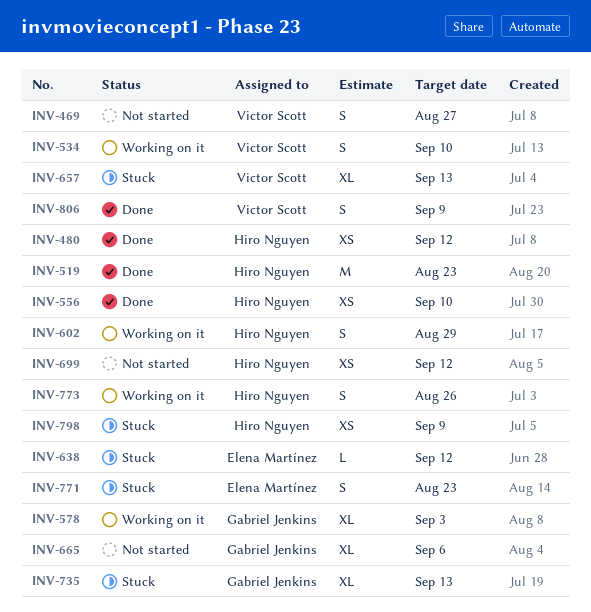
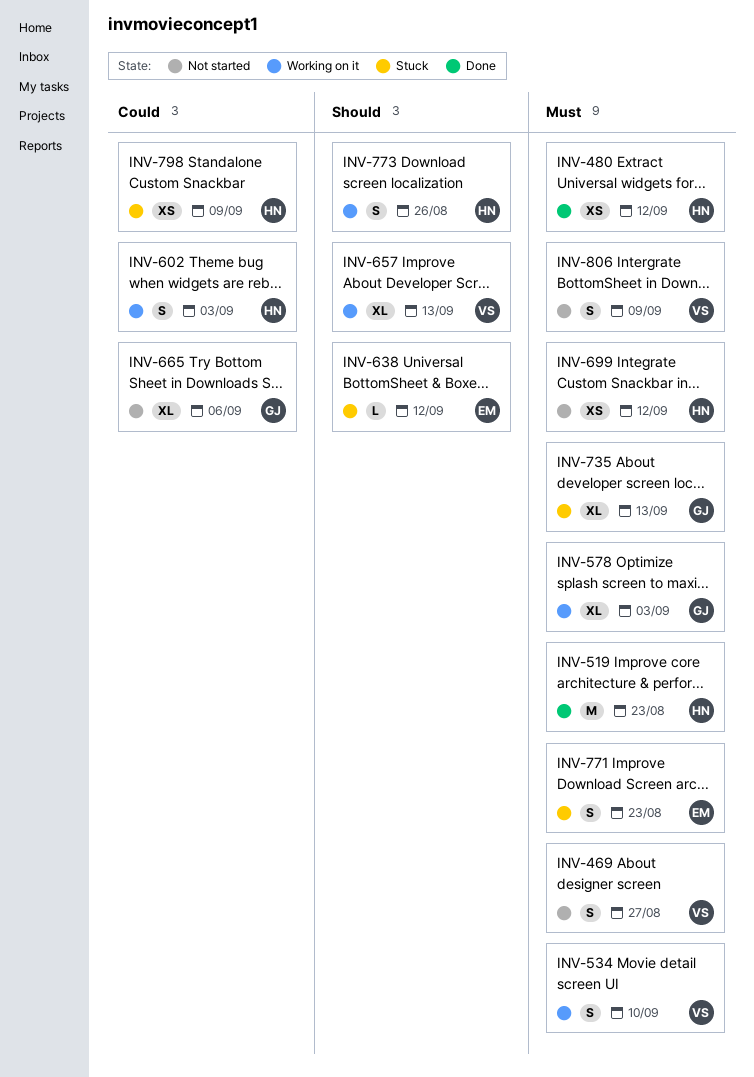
INV-556: present -> none
INV-602, due: Aug 29 -> Sep 3
INV-657, status: Stuck -> Working on it
INV-806, status: Done -> Not started

